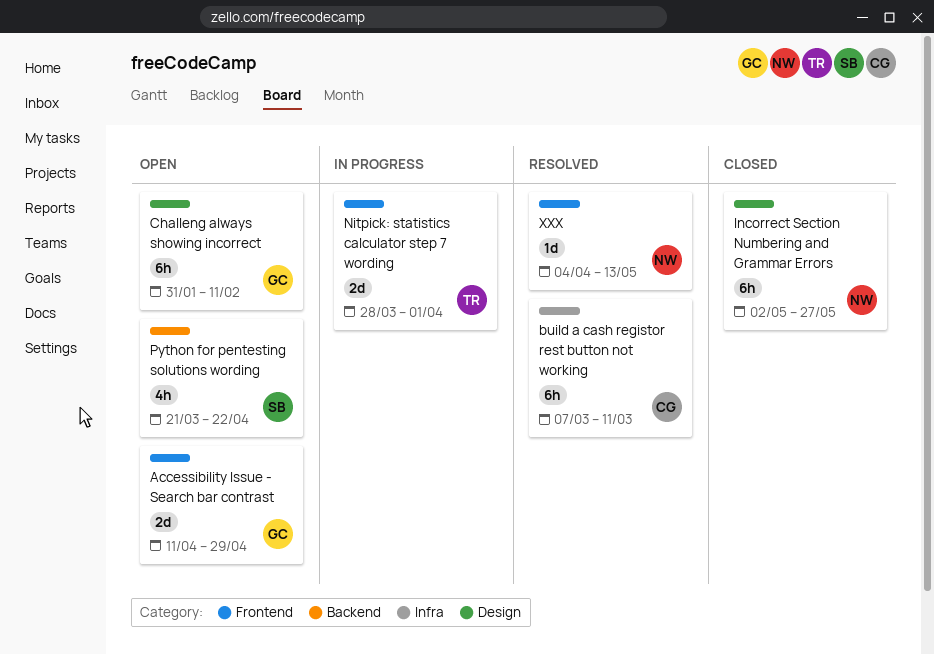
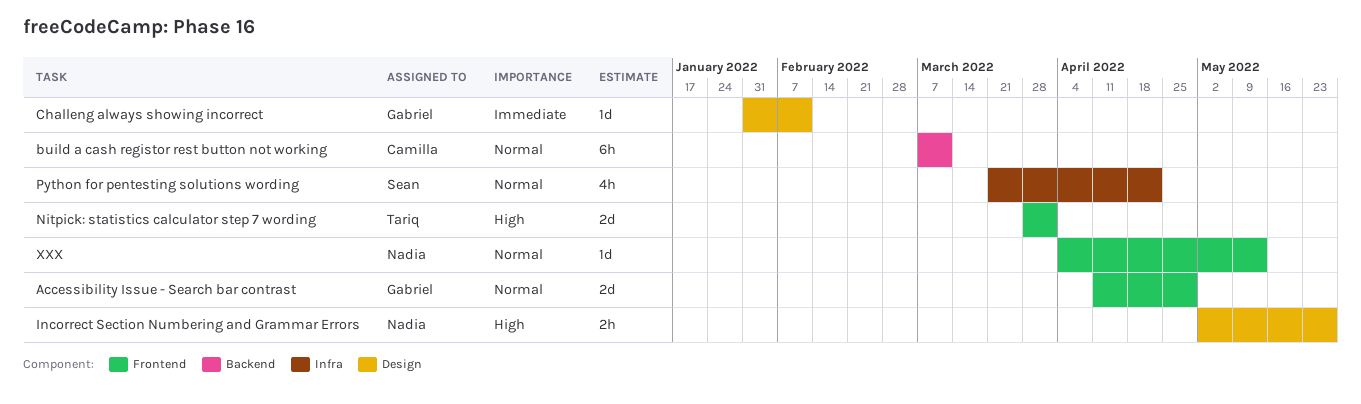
build a cash registor rest button not working, label: Infra -> Backend
Challeng always showing incorrect, estimate: 6h -> 1d
Incorrect Section Numbering and Grammar Errors, estimate: 6h -> 2h
Python for pentesting solutions wording, label: Backend -> Infra

